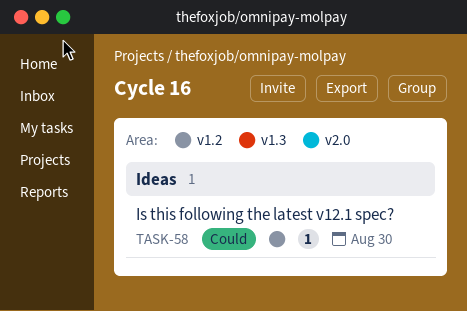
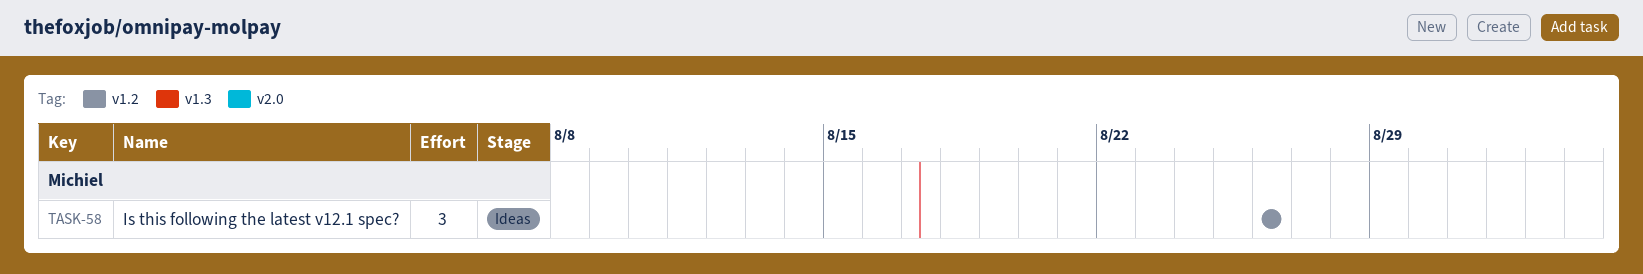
TASK-58, estimate: 1 -> 3
TASK-58, due: Aug 30 -> Aug 26

